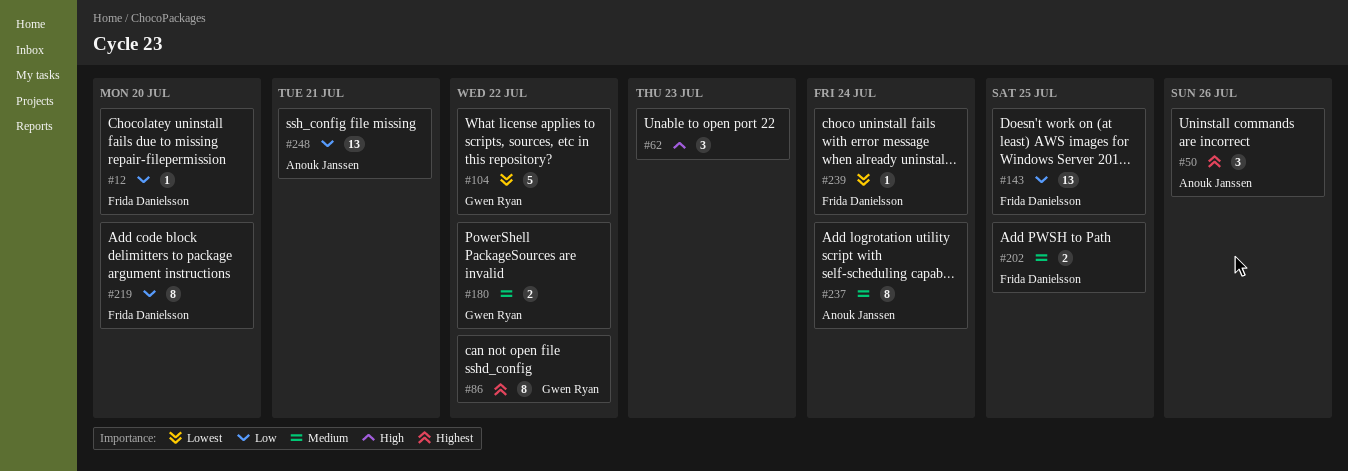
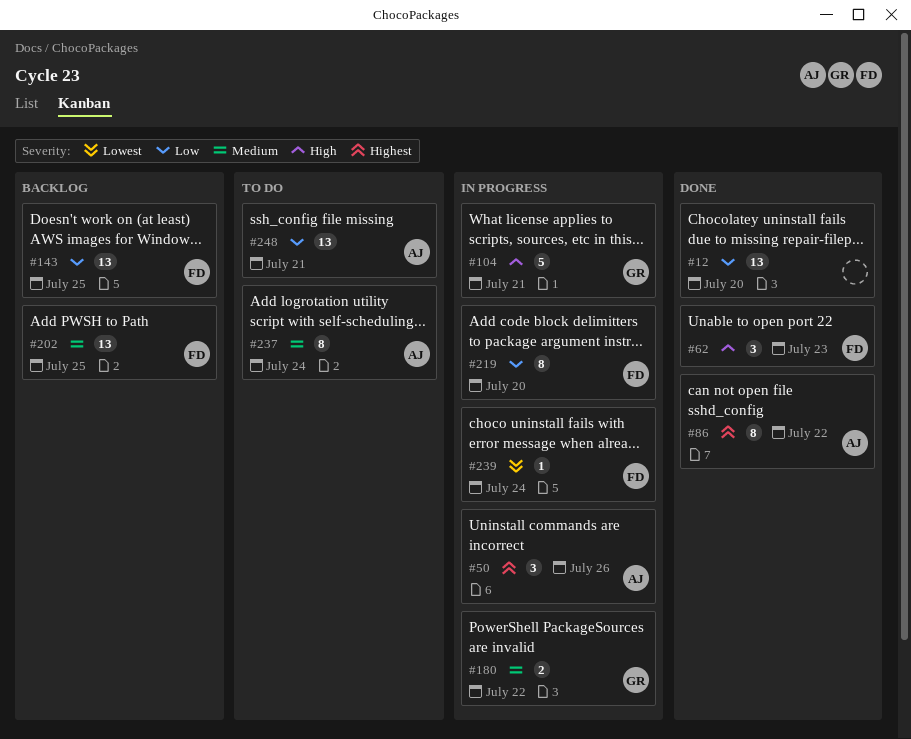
#12, owner: Frida Danielsson -> none
#12, estimate: 1 -> 13
#62, owner: none -> Frida Danielsson
#86, owner: Gwen Ryan -> Anouk Janssen
#104, priority: Lowest -> High
#104, due: Jul 22 -> Jul 21
#202, estimate: 2 -> 13

